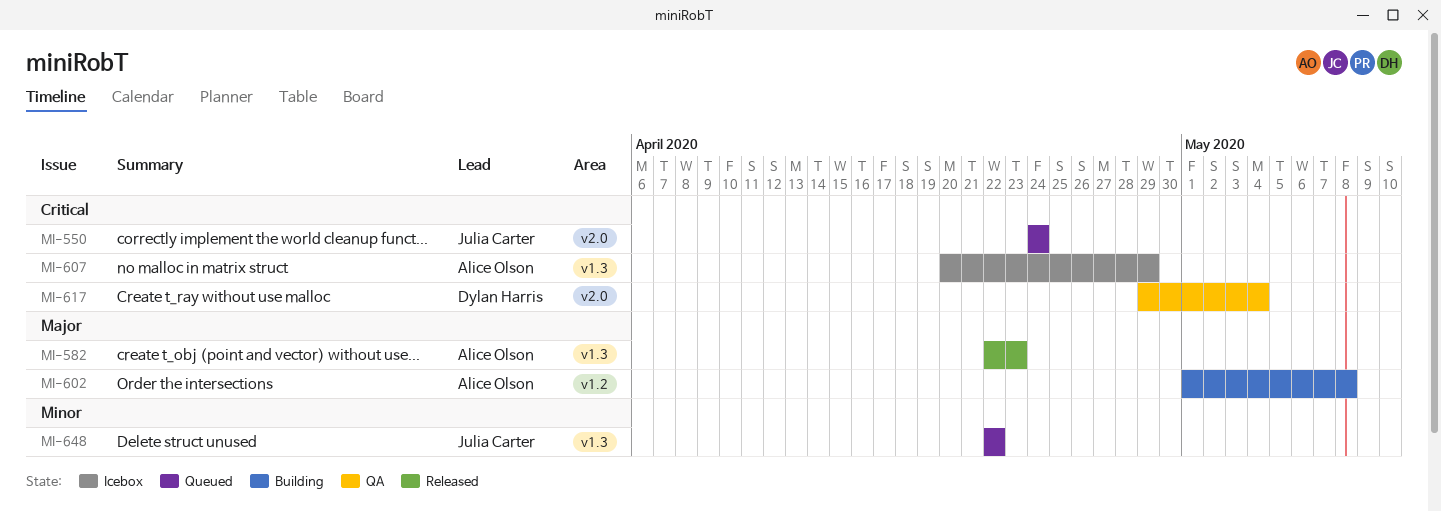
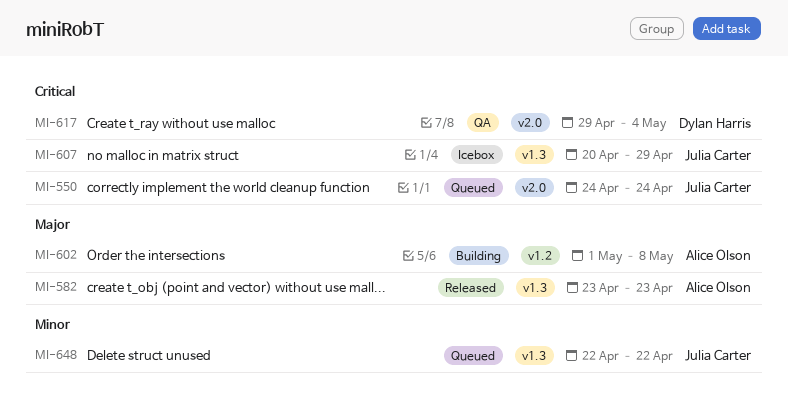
MI-582, start: Apr 22 -> Apr 23
MI-607, owner: Alice Olson -> Julia Carter

